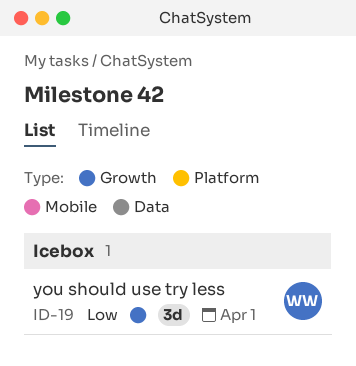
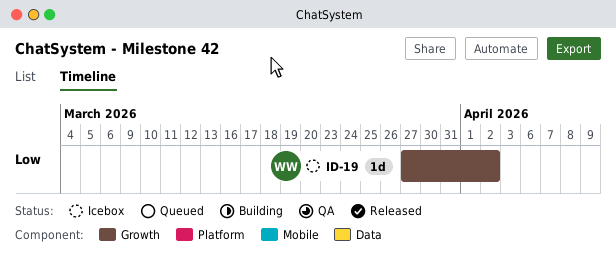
ID-19, estimate: 3d -> 1d
ID-19, due: Apr 1 -> Apr 2

